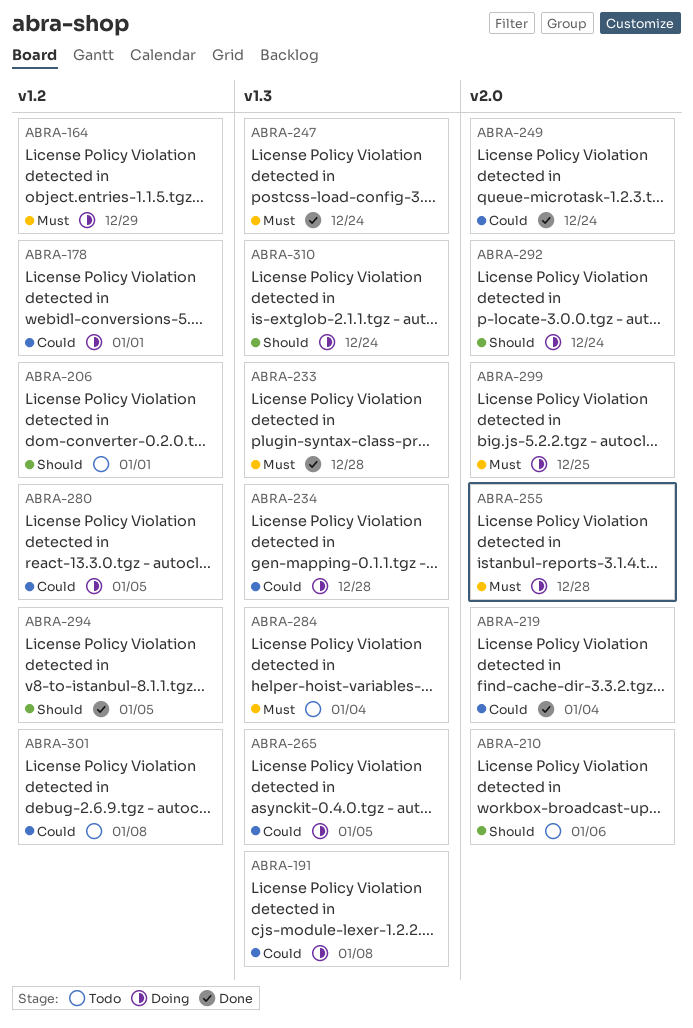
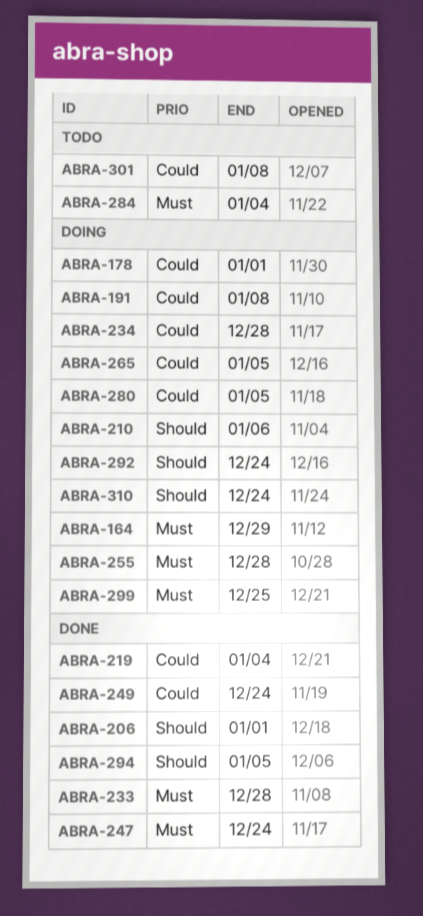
ABRA-206, status: Todo -> Done
ABRA-210, status: Todo -> Doing

